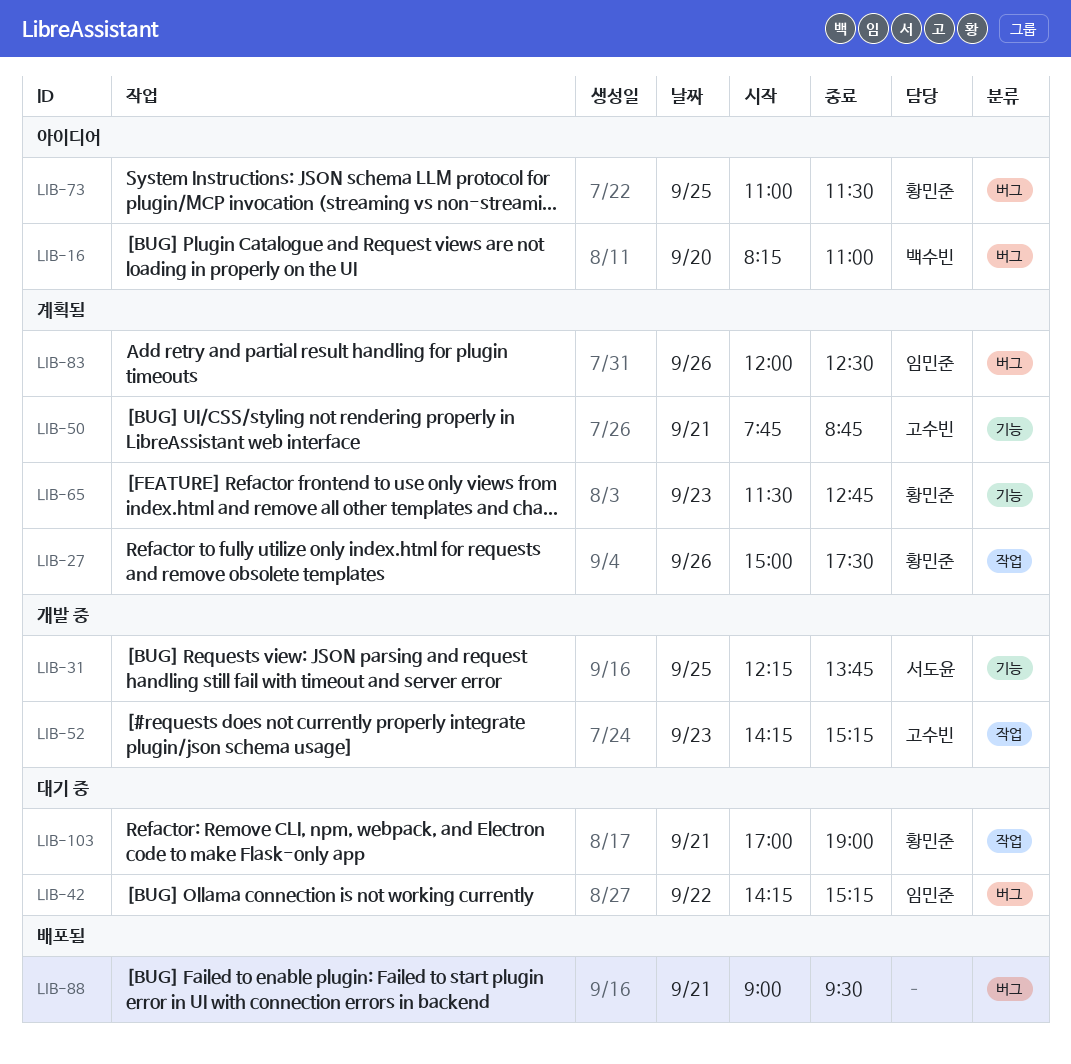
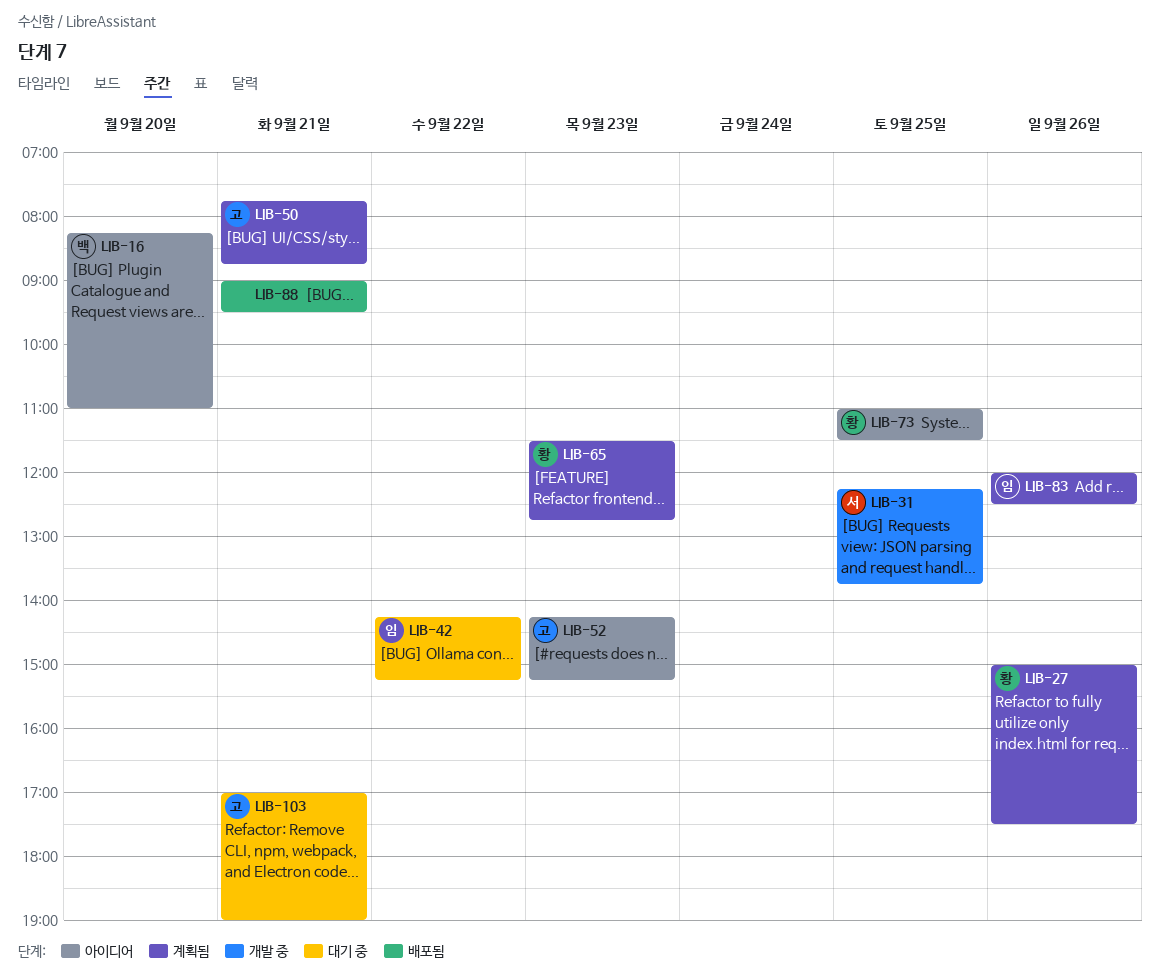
LIB-52, status: 개발 중 -> 아이디어
LIB-103, owner: 황민준 -> 고수빈

